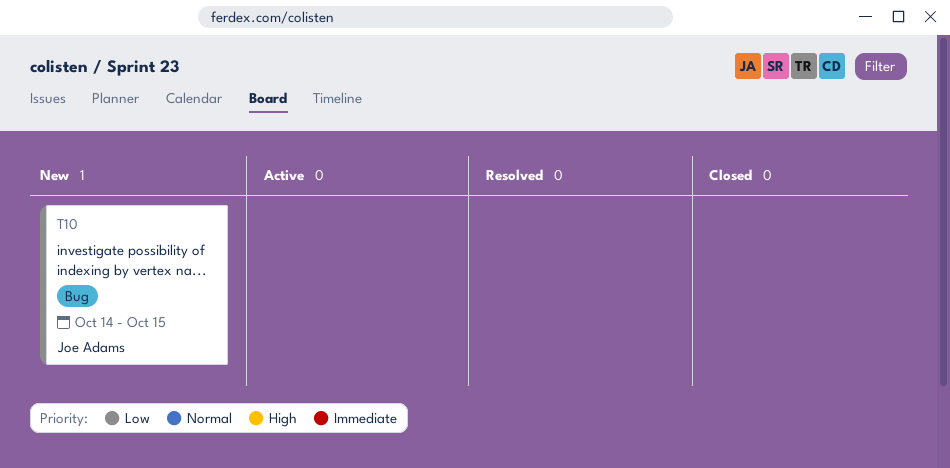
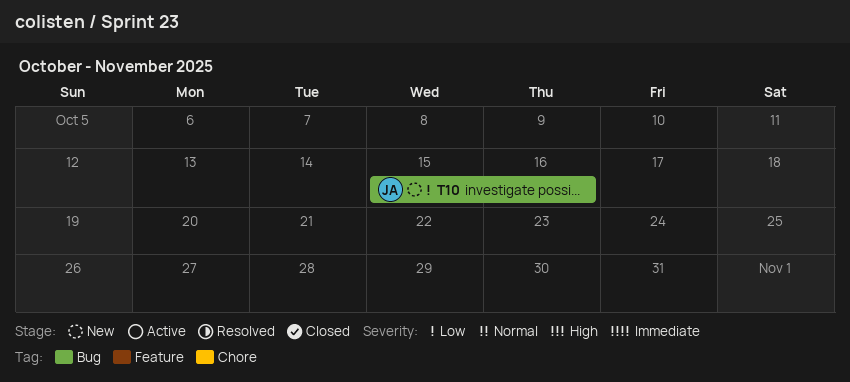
T10, start: Oct 14 -> Oct 15
T10, due: Oct 15 -> Oct 16

